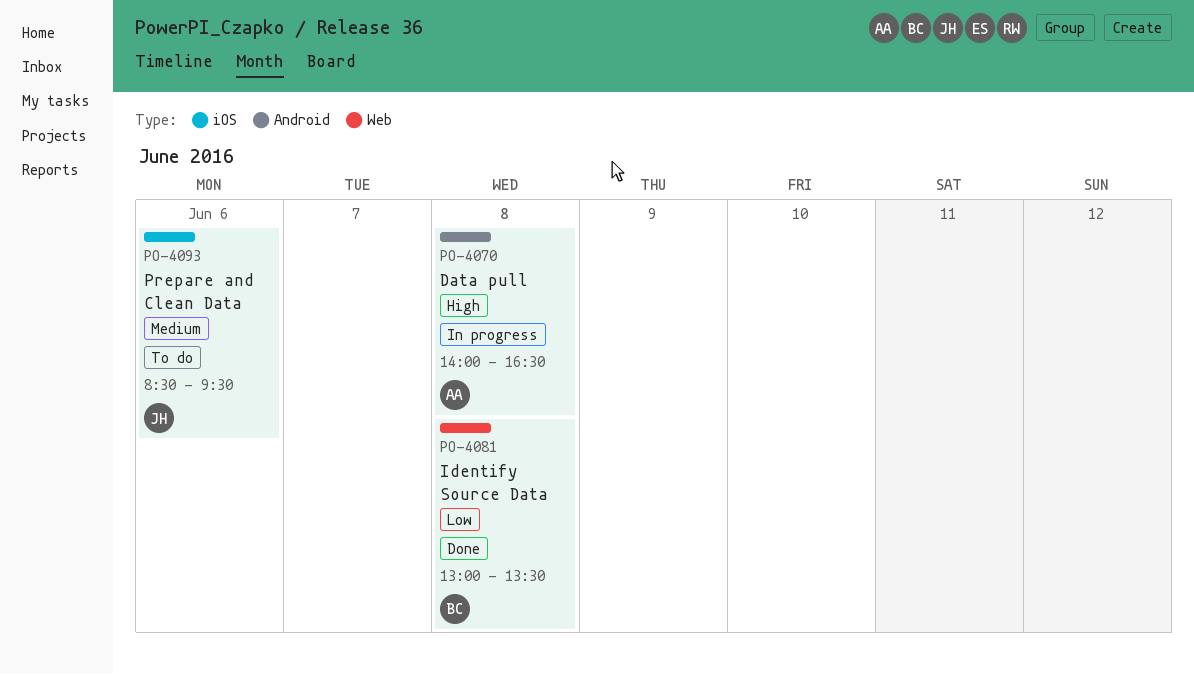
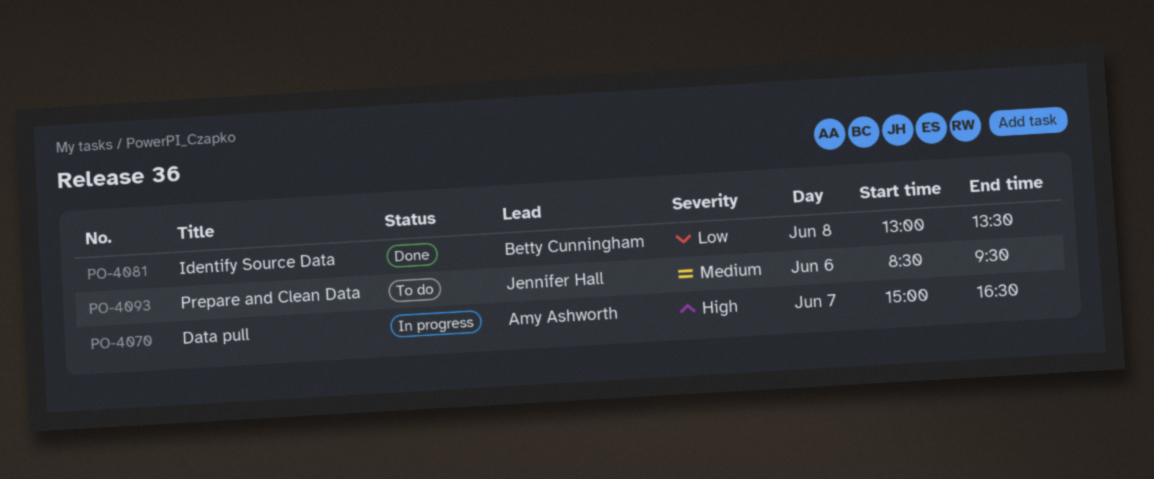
PO-4070, day: Jun 8 -> Jun 7
PO-4070, begins: 14:00 -> 15:00

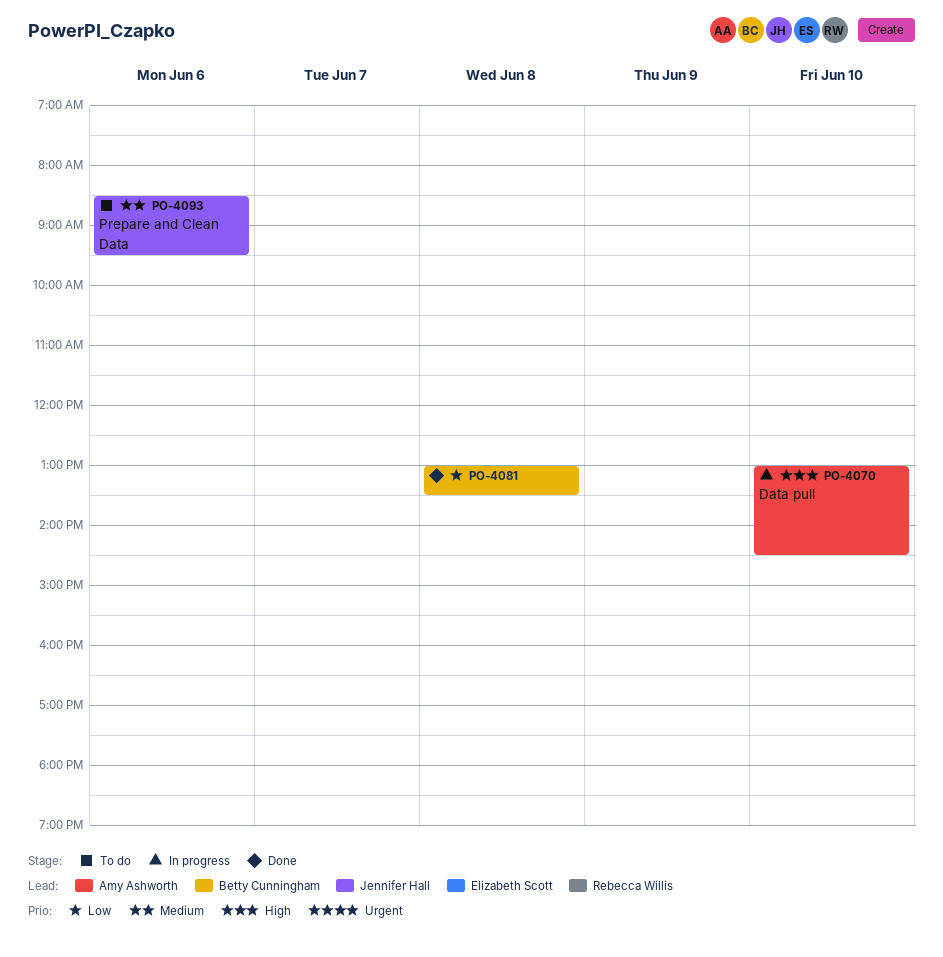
PO-4070, day: Jun 7 -> Jun 10
PO-4070, begins: 15:00 -> 13:00
PO-4070, ends: 16:30 -> 14:30

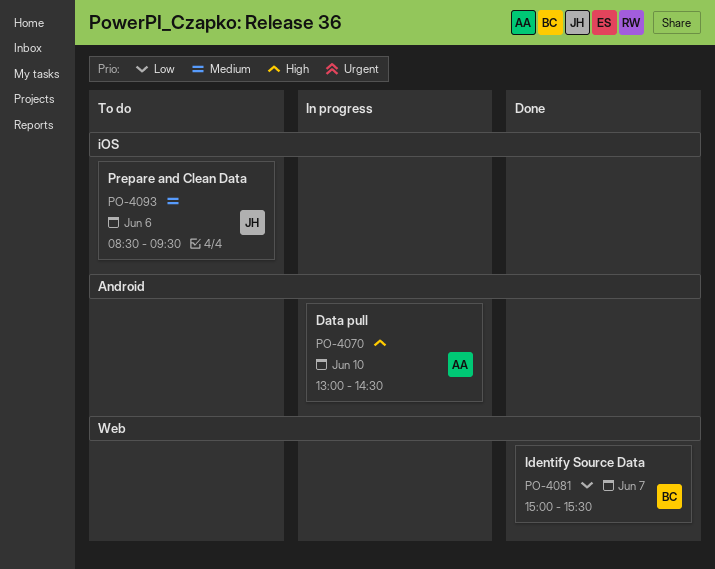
PO-4081, day: Jun 8 -> Jun 7
PO-4081, begins: 13:00 -> 15:00
PO-4081, ends: 13:30 -> 15:30

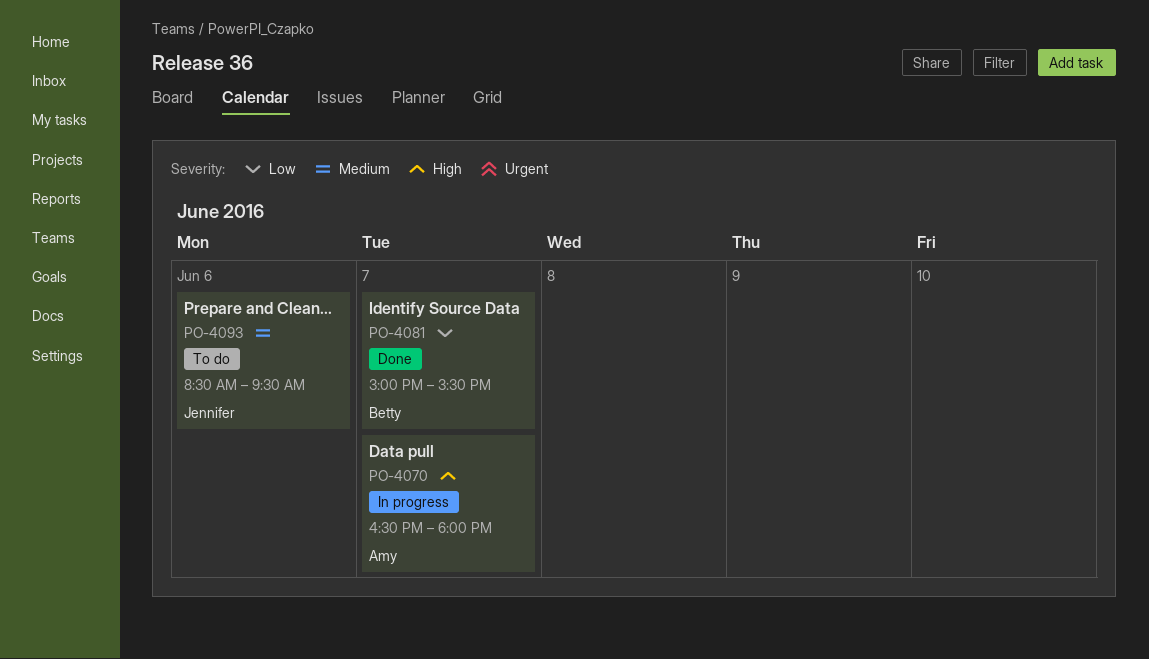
PO-4070, day: Jun 10 -> Jun 7
PO-4070, begins: 13:00 -> 16:30
PO-4070, ends: 14:30 -> 18:00

